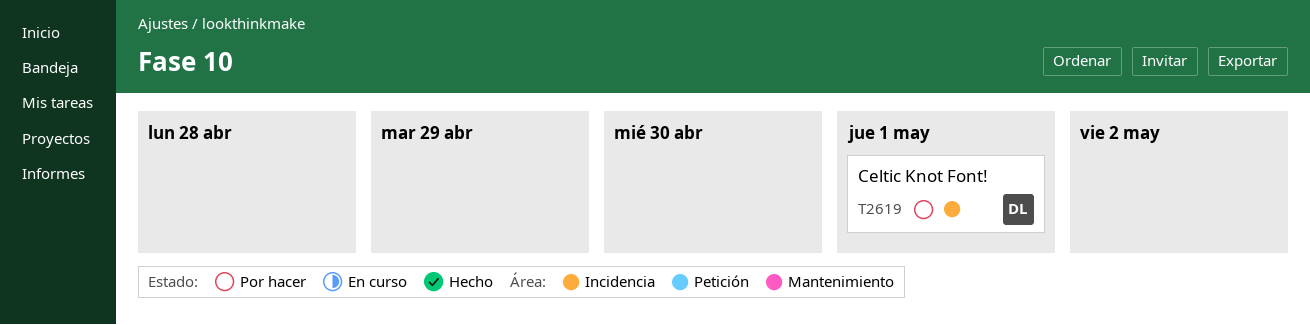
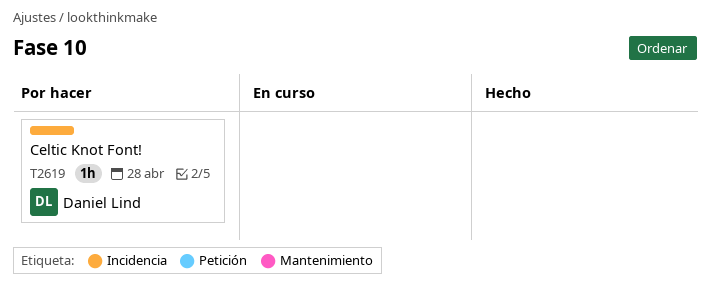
T2619, due: May 1 -> Apr 28

